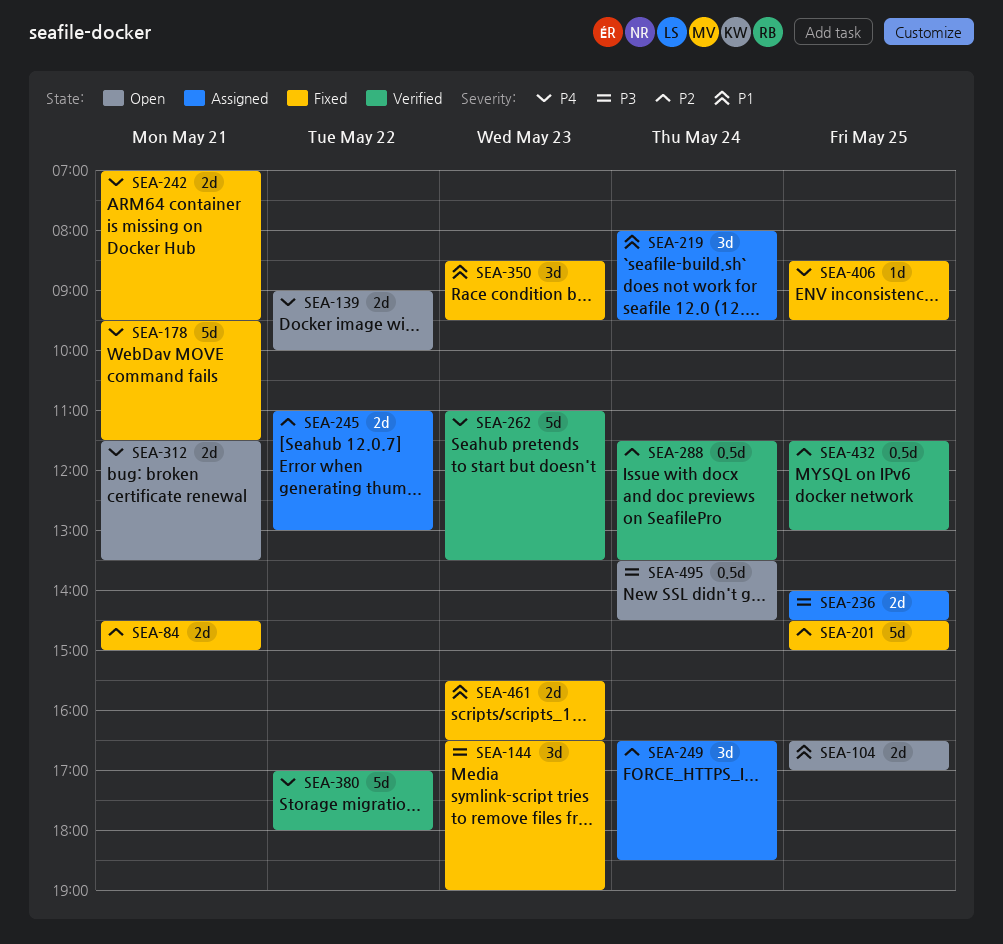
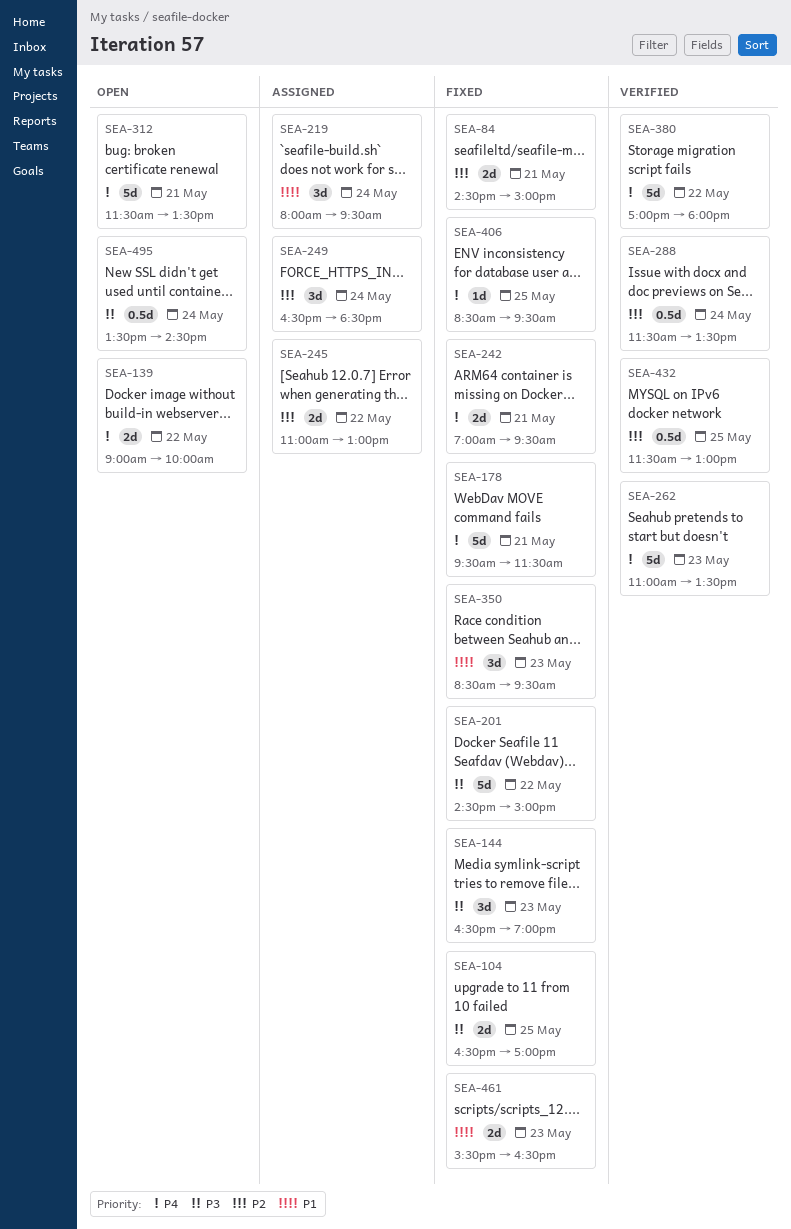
SEA-104, status: Open -> Fixed
SEA-104, priority: P1 -> P3
SEA-201, priority: P2 -> P3
SEA-201, day: May 25 -> May 22
SEA-236: present -> none
SEA-312, estimate: 2d -> 5d

